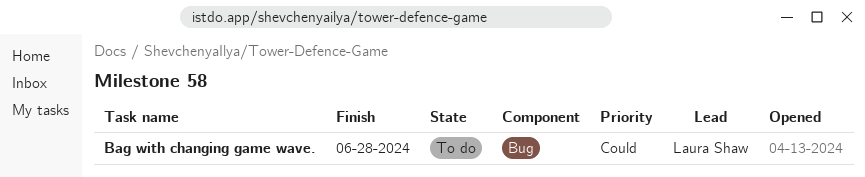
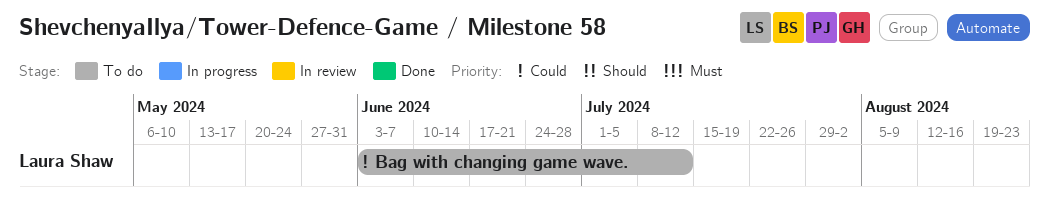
Bag with changing game wave., due: Jun 28 -> Jul 12

